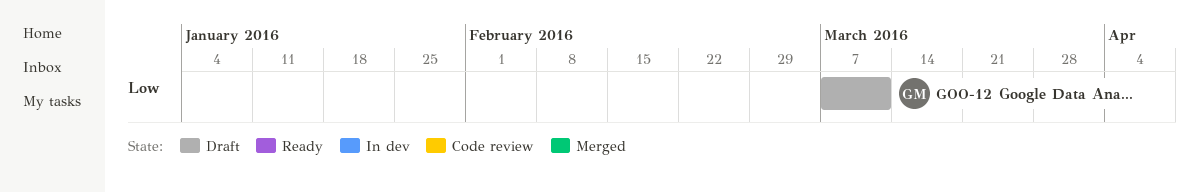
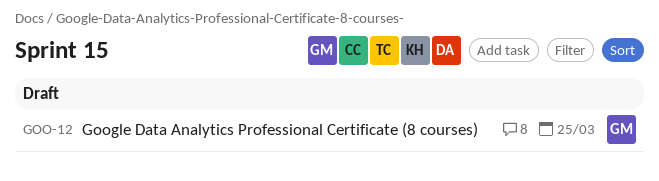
GOO-12, due: Mar 11 -> Mar 25

